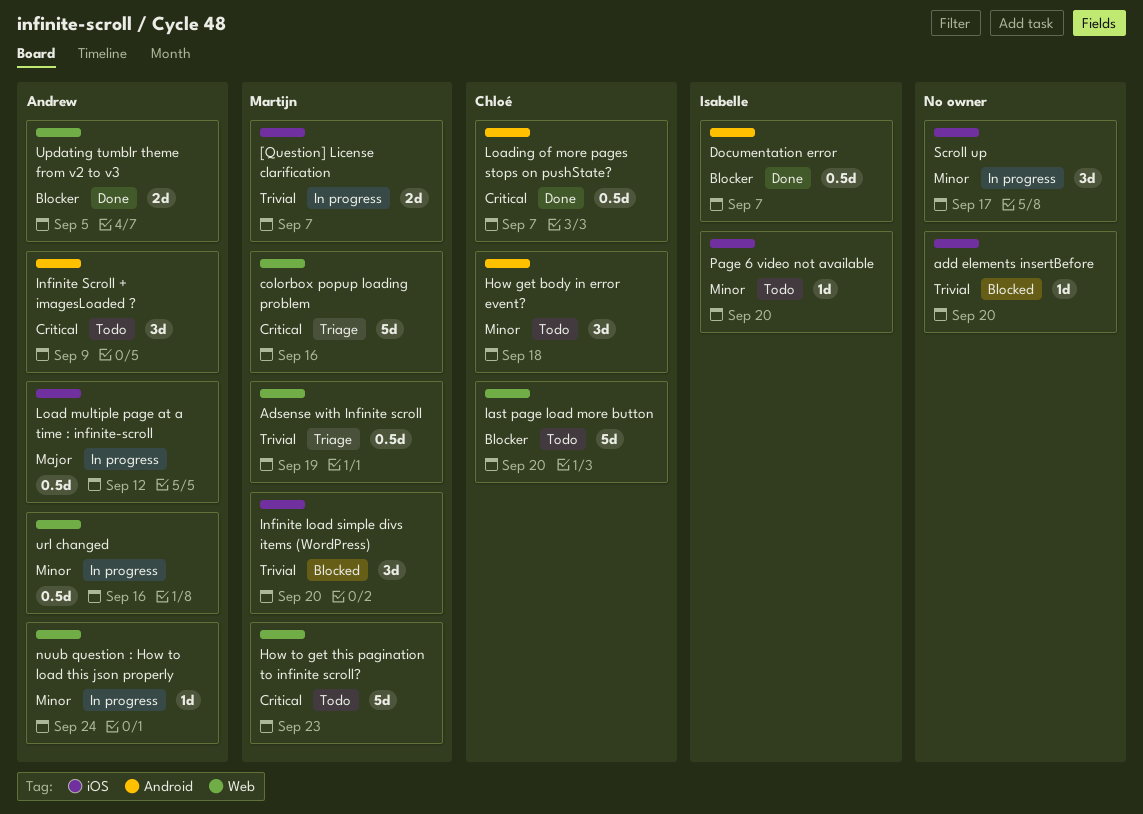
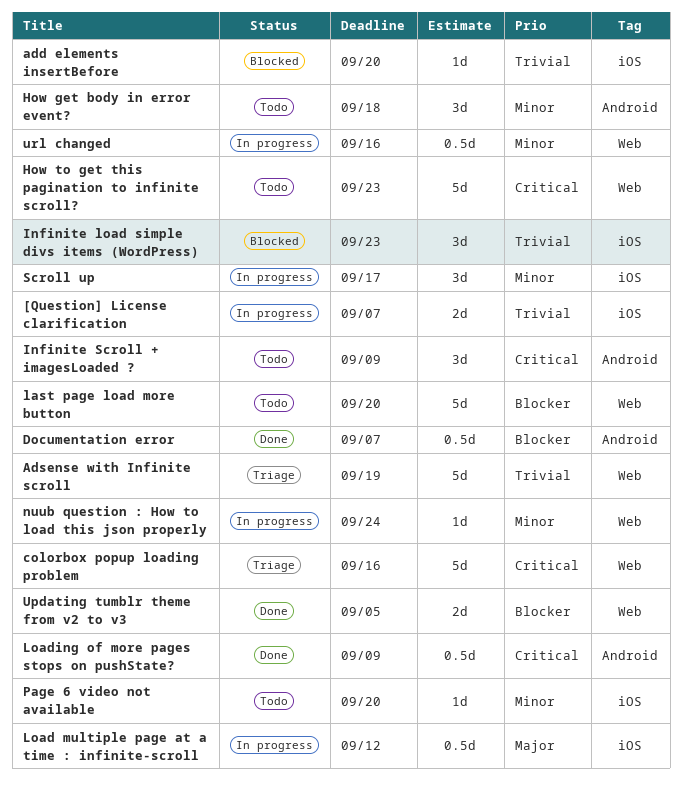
Adsense with Infinite scroll, estimate: 0.5d -> 5d
Infinite load simple divs items (WordPress), due: Sep 20 -> Sep 23
Loading of more pages stops on pushState?, due: Sep 7 -> Sep 9

